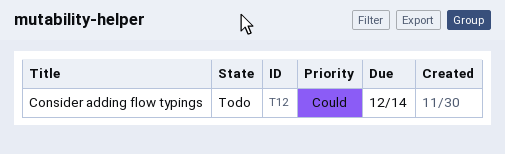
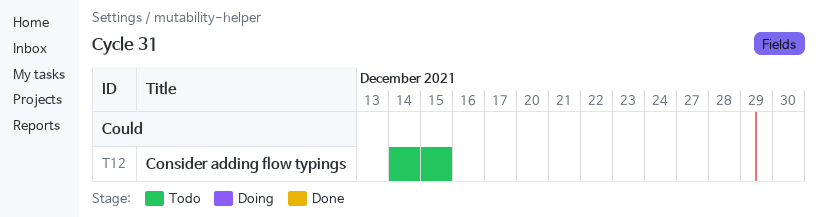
T12, due: Dec 14 -> Dec 15

